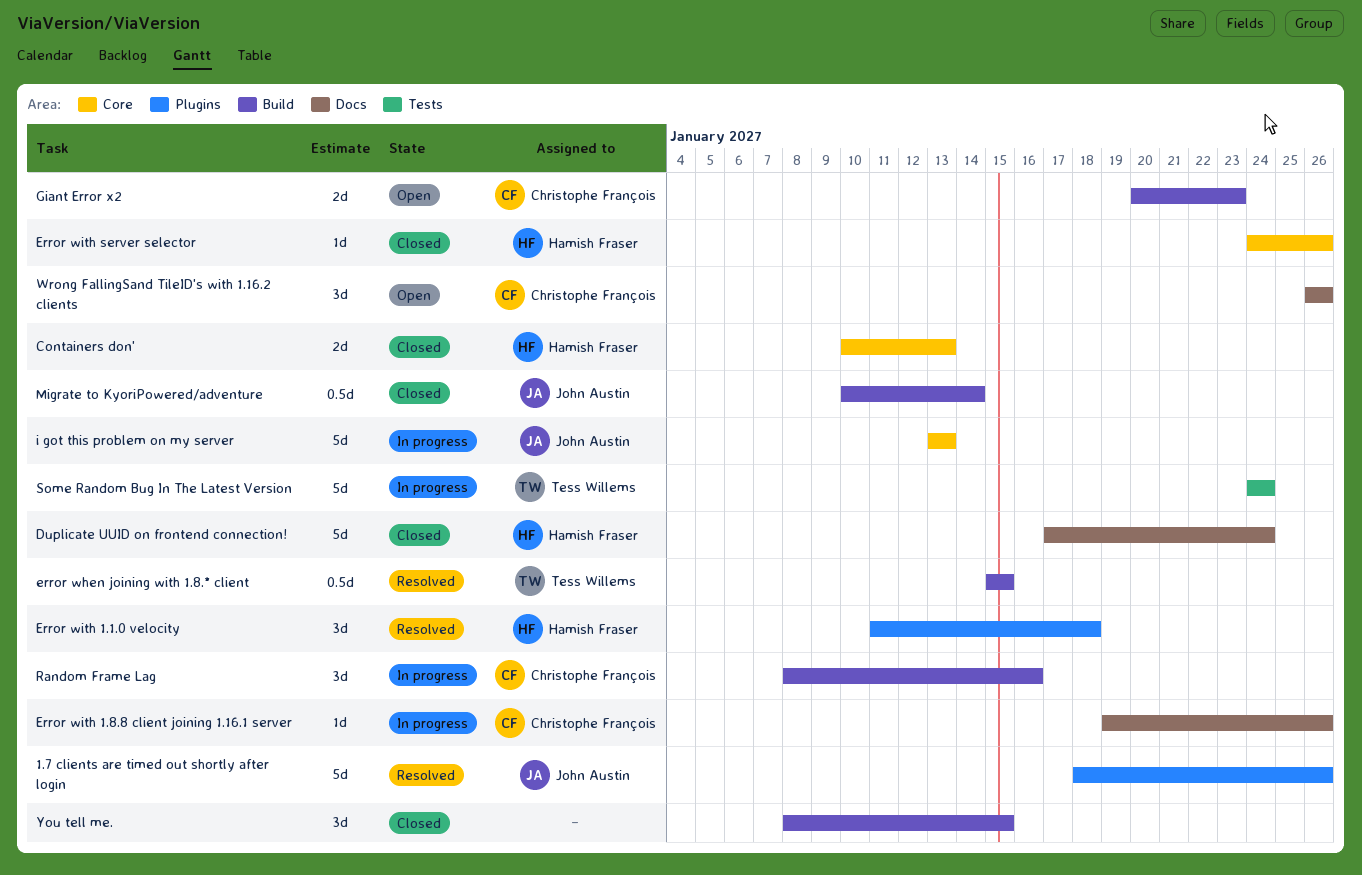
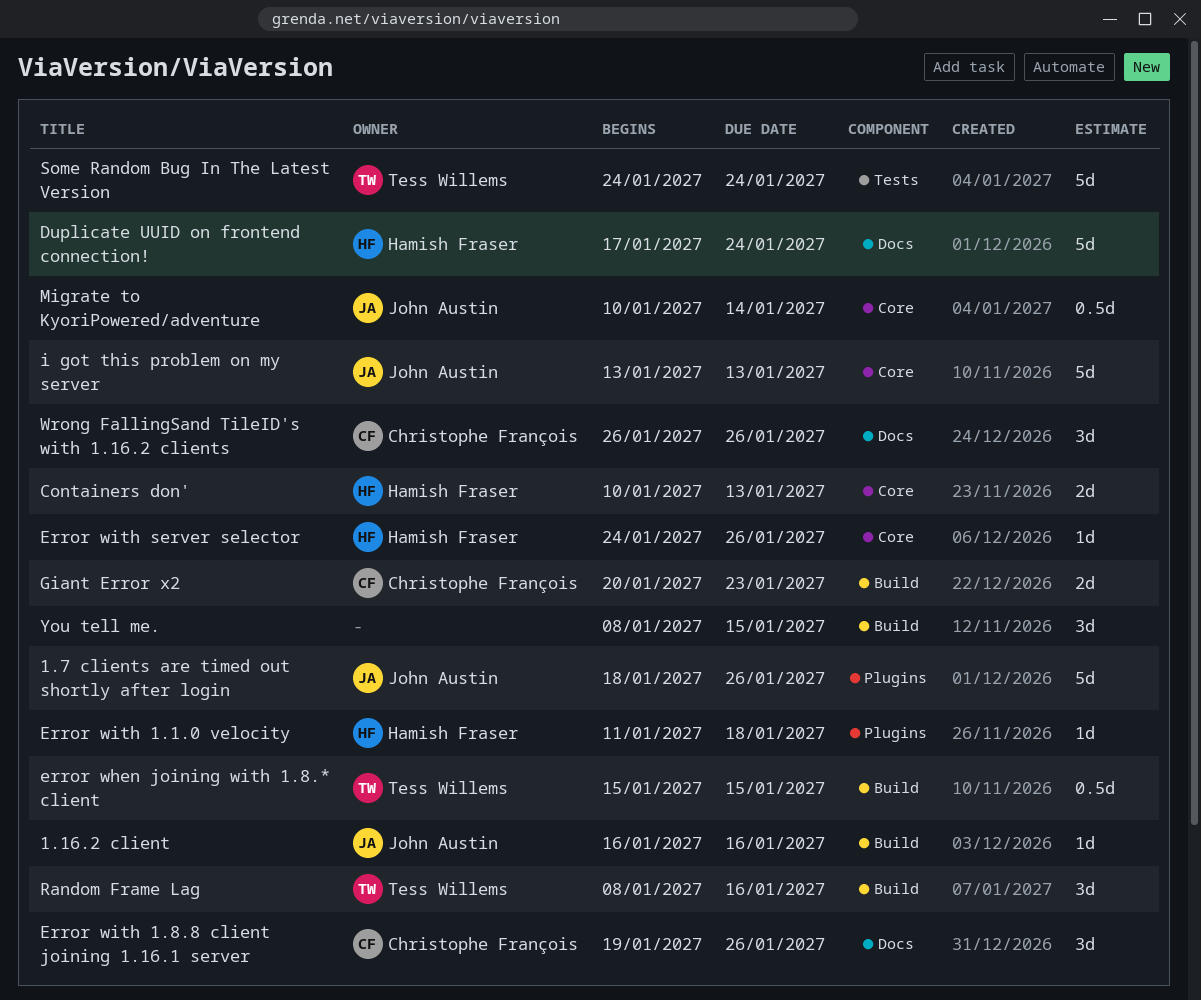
1.16.2 client: none -> present
Error with 1.1.0 velocity, estimate: 3d -> 1d
Error with 1.8.8 client joining 1.16.1 server, estimate: 1d -> 3d
Migrate to KyoriPowered/adventure, label: Build -> Core
Random Frame Lag, owner: Christophe François -> Tess Willems

